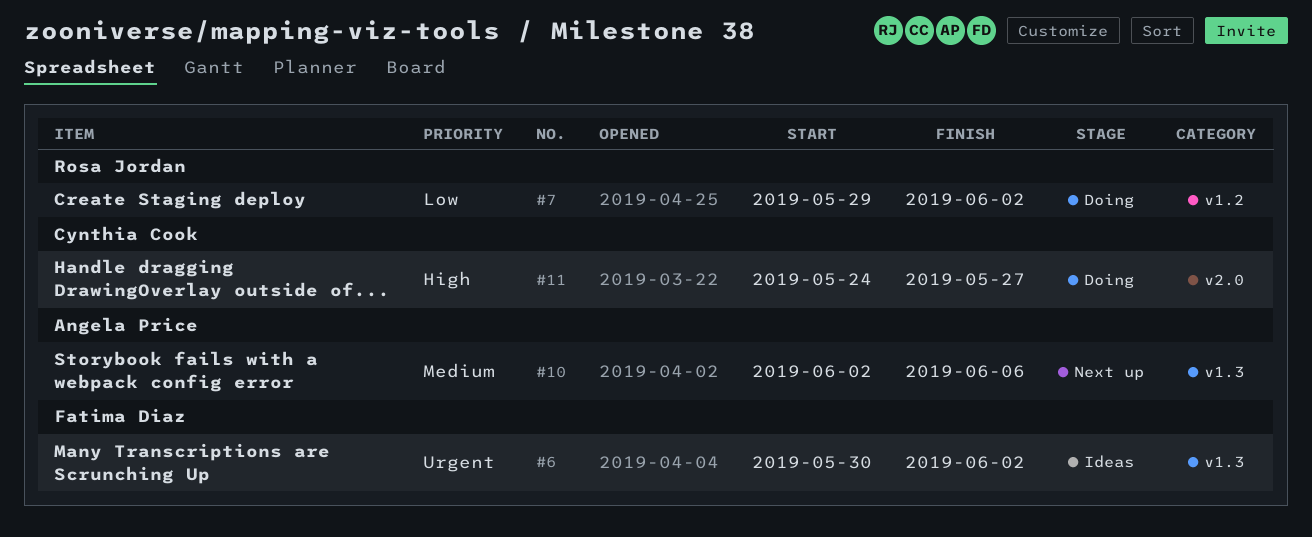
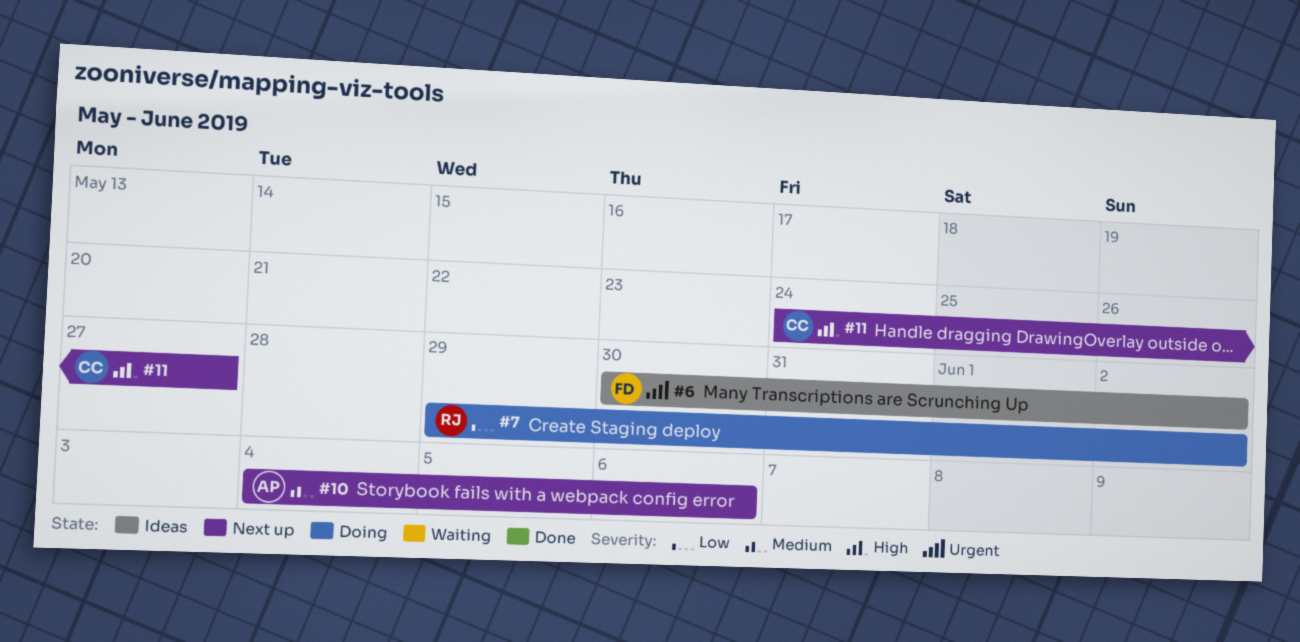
#10, start: Jun 2 -> Jun 4
#11, status: Doing -> Next up

